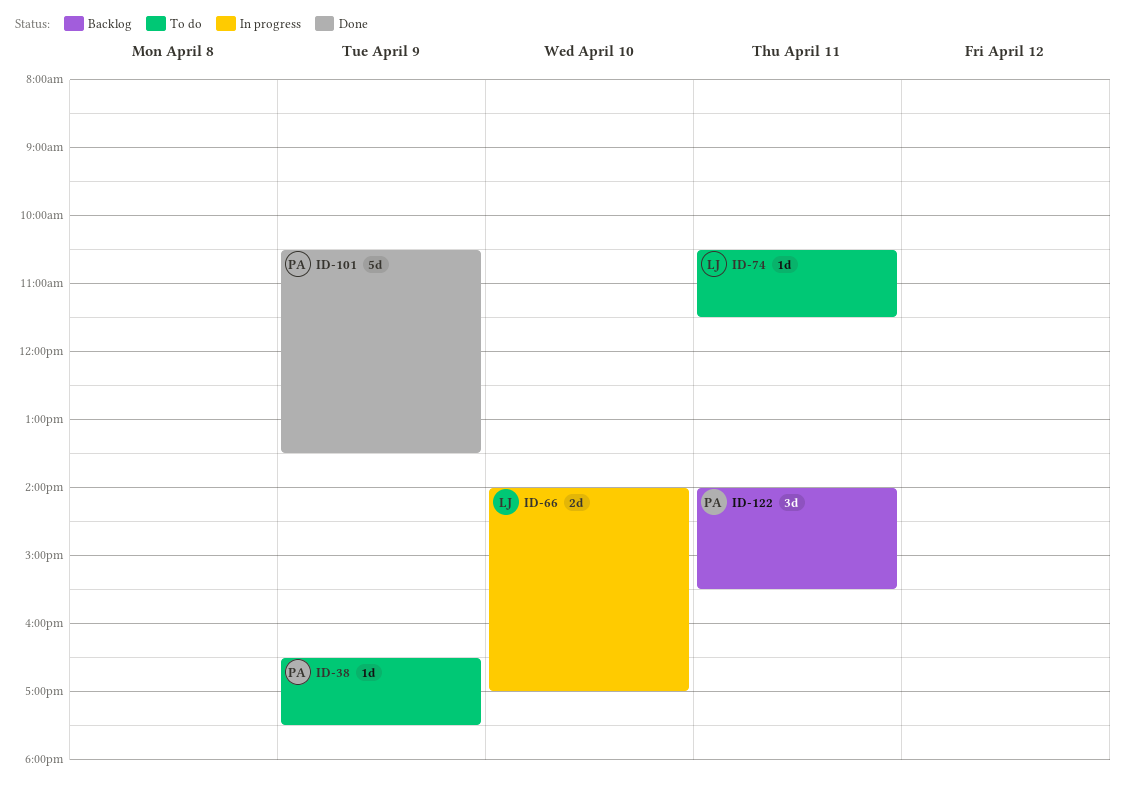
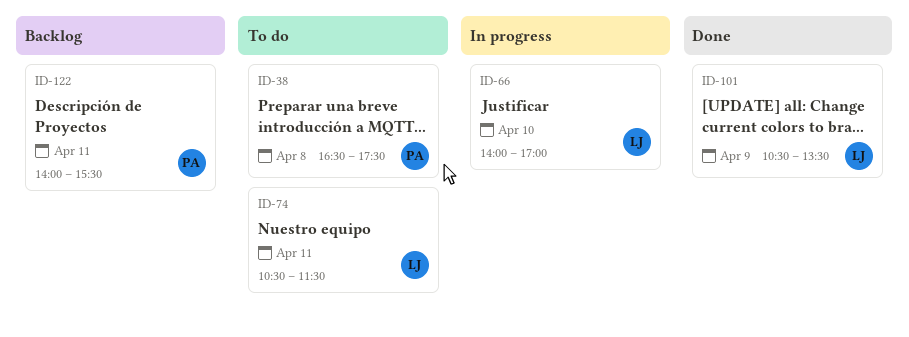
ID-38, day: Apr 9 -> Apr 8
ID-101, owner: PA -> LJ

